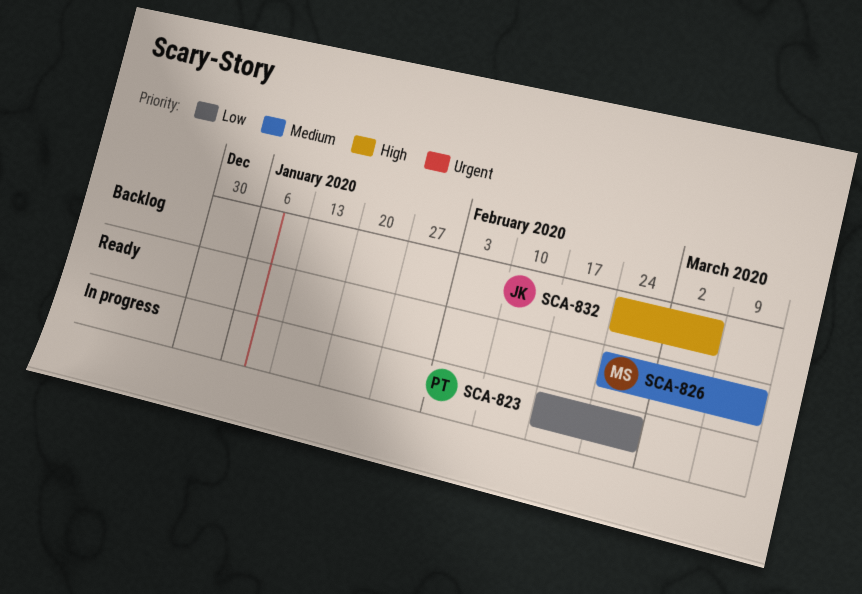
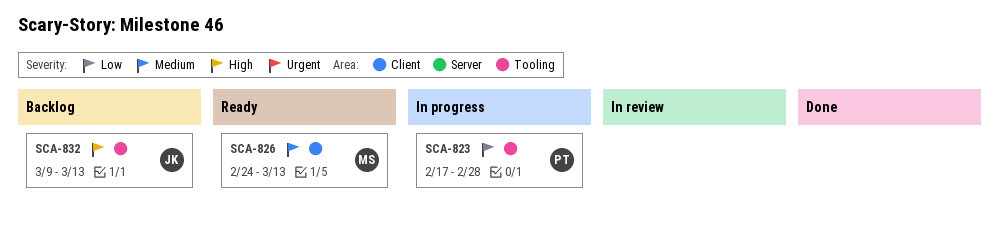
SCA-832, start: Feb 24 -> Mar 9
SCA-832, due: Mar 6 -> Mar 13

